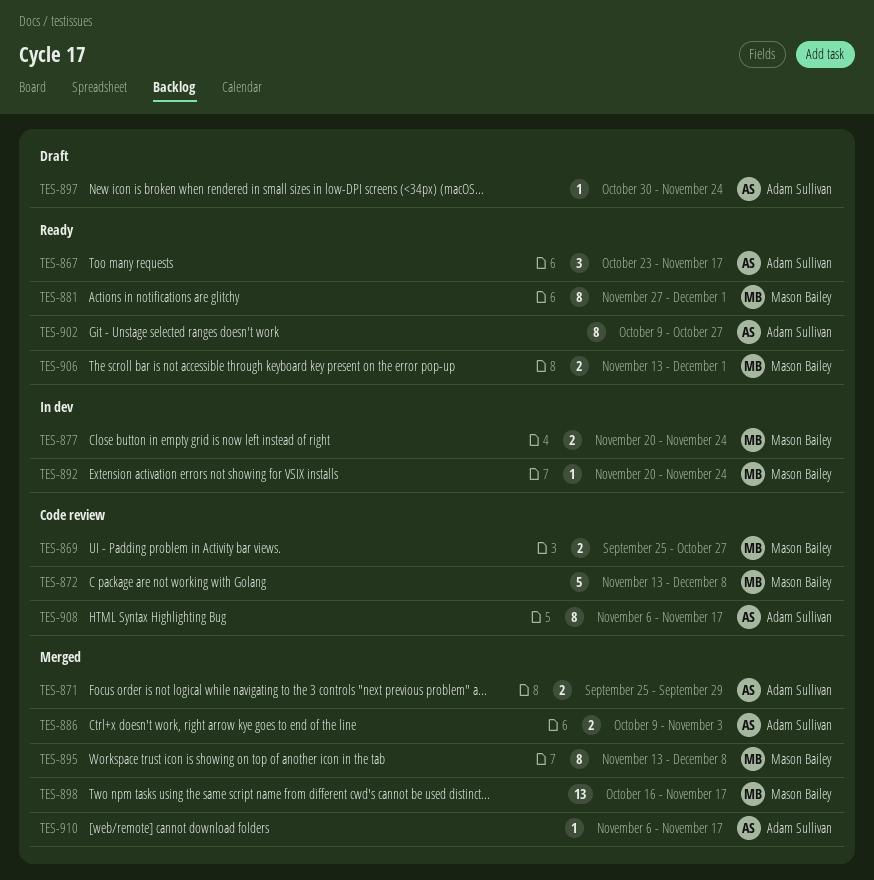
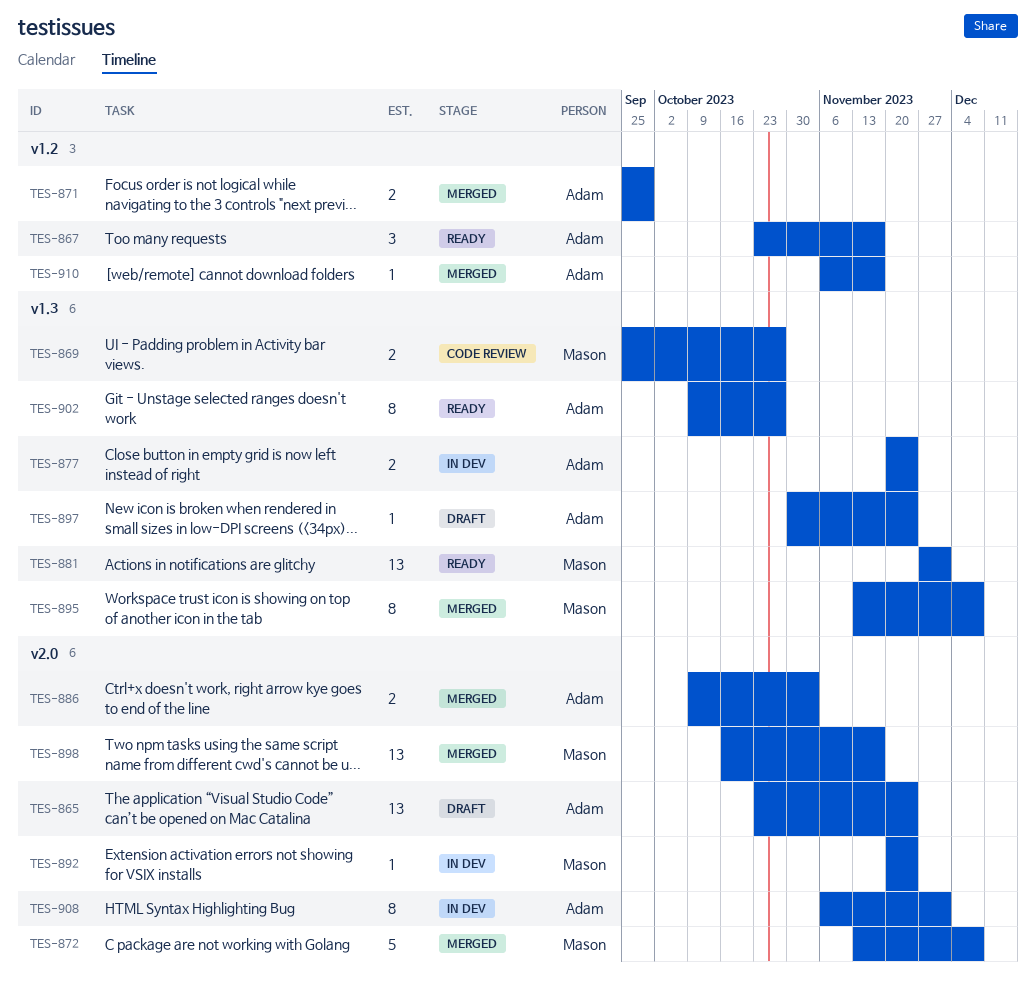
TES-865: none -> present
TES-872, status: Code review -> Merged
TES-877, owner: Mason Bailey -> Adam Sullivan
TES-881, estimate: 8 -> 13
TES-906: present -> none
TES-908, status: Code review -> In dev
TES-908, due: Nov 17 -> Dec 1

